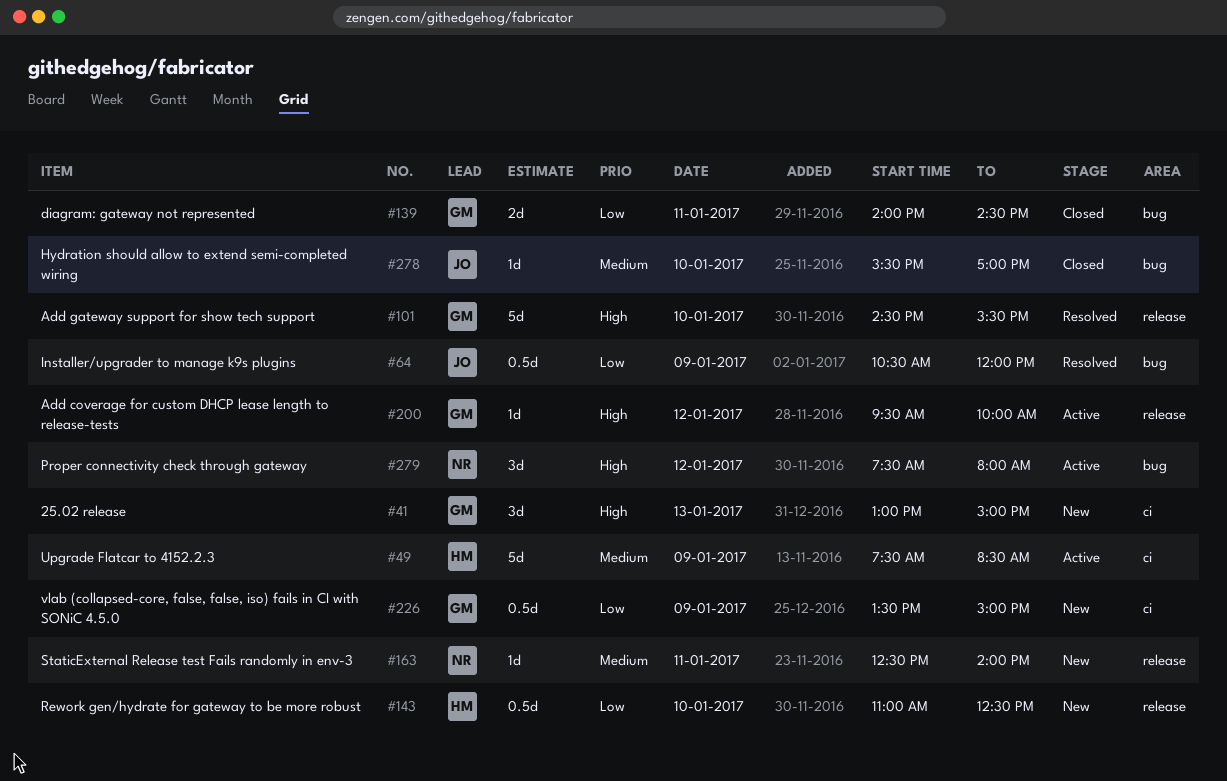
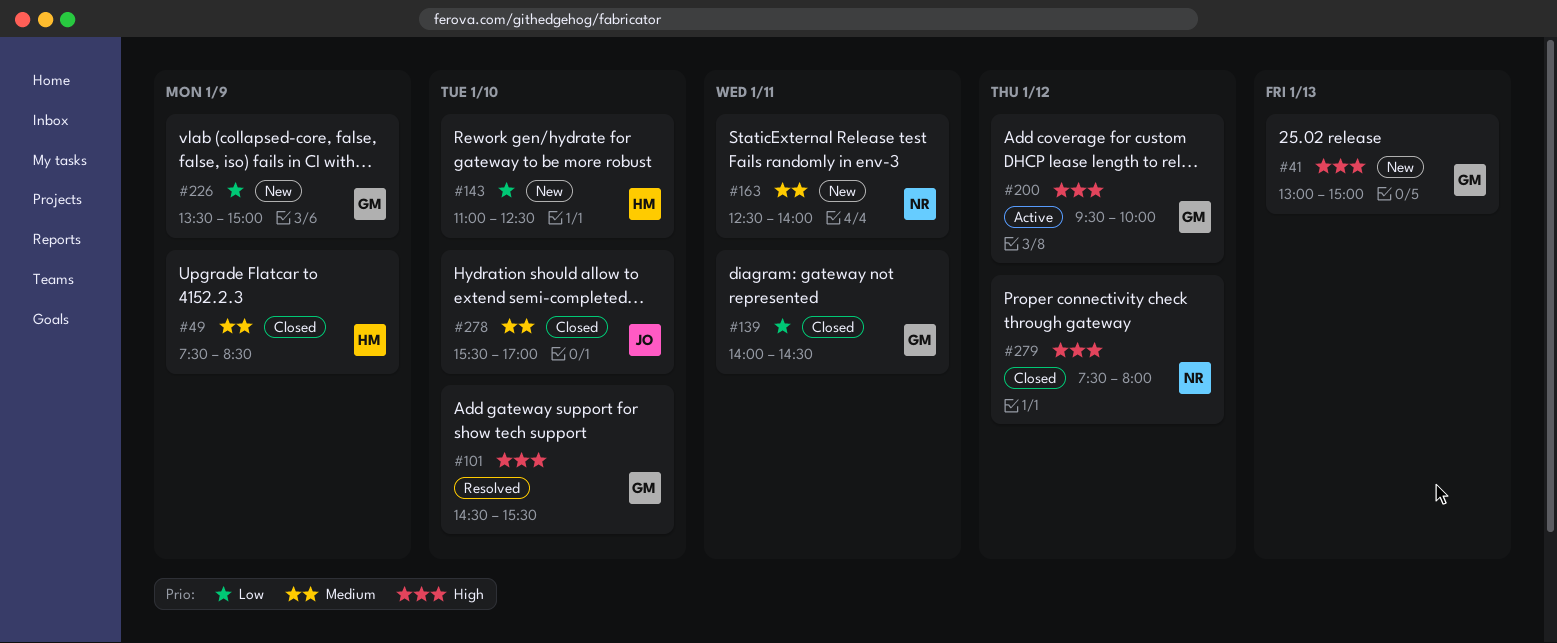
#49, status: Active -> Closed
#64: present -> none
#279, status: Active -> Closed

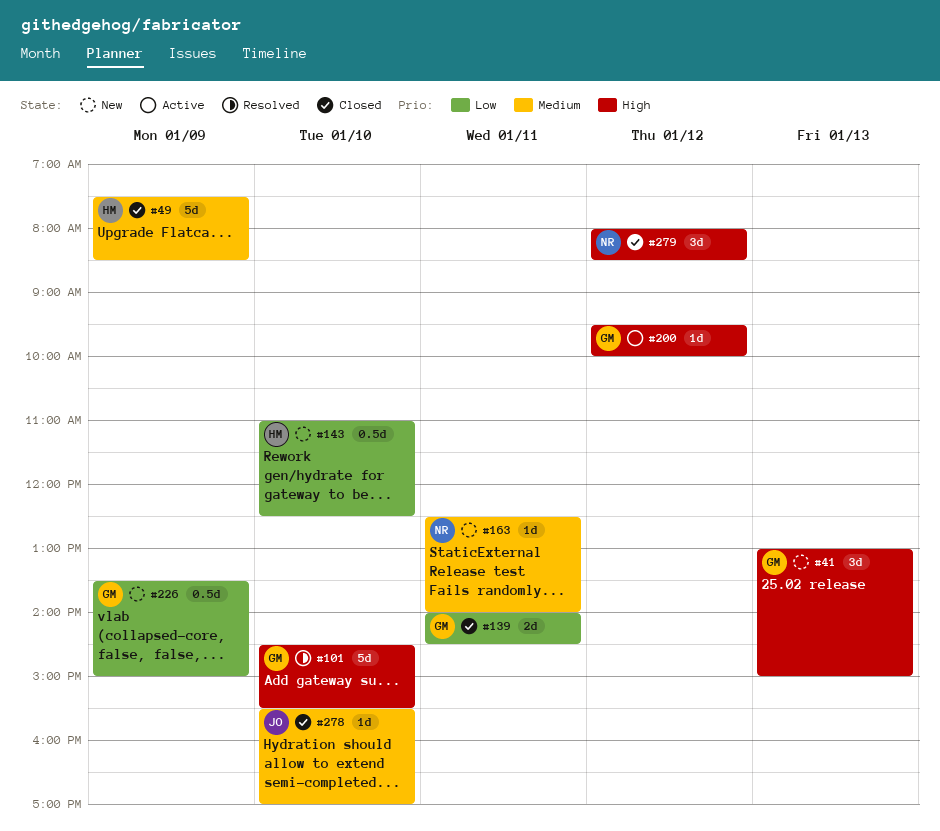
#279, begins: 07:30 -> 08:00
#279, ends: 08:00 -> 08:30

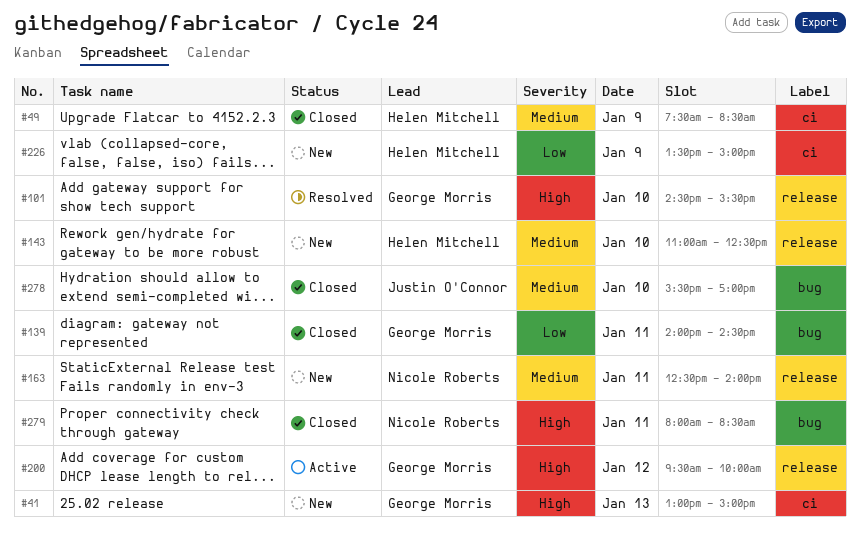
#143, priority: Low -> Medium
#226, owner: George Morris -> Helen Mitchell
#279, day: Jan 12 -> Jan 11

